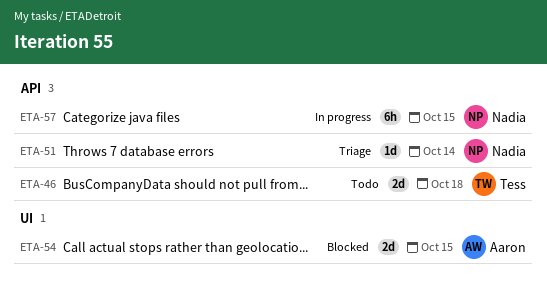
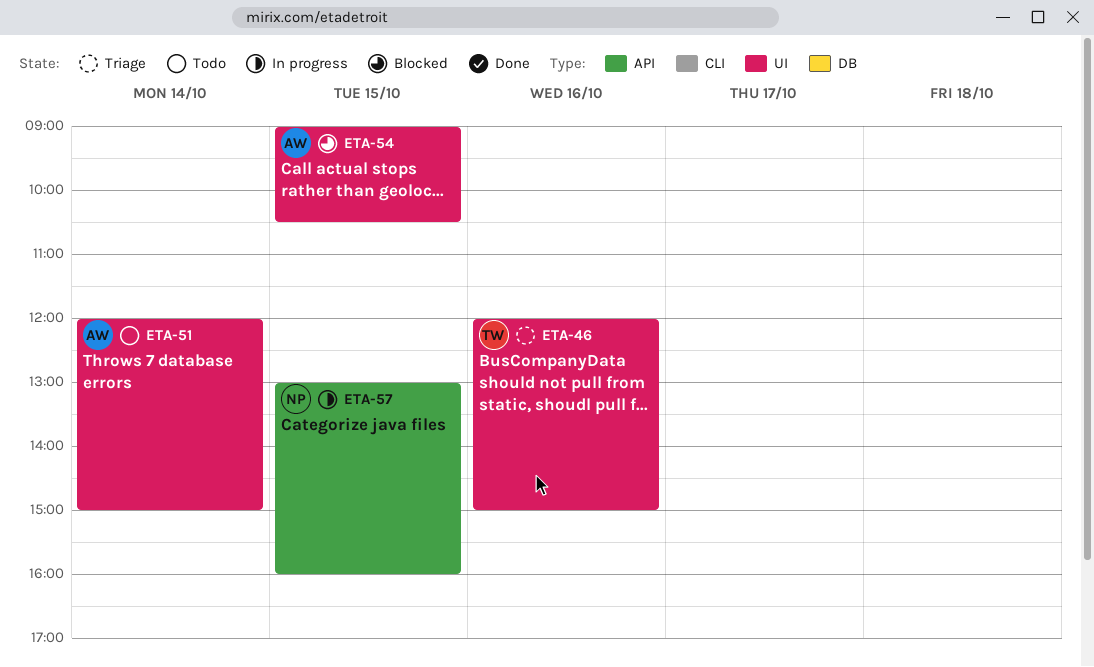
ETA-46, status: Todo -> Triage
ETA-46, label: API -> UI
ETA-46, day: Oct 18 -> Oct 16
ETA-51, status: Triage -> Todo
ETA-51, owner: Nadia -> Aaron
ETA-51, label: API -> UI

